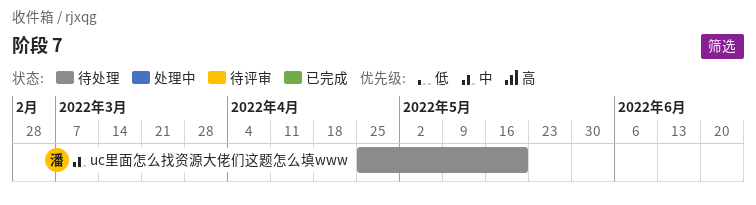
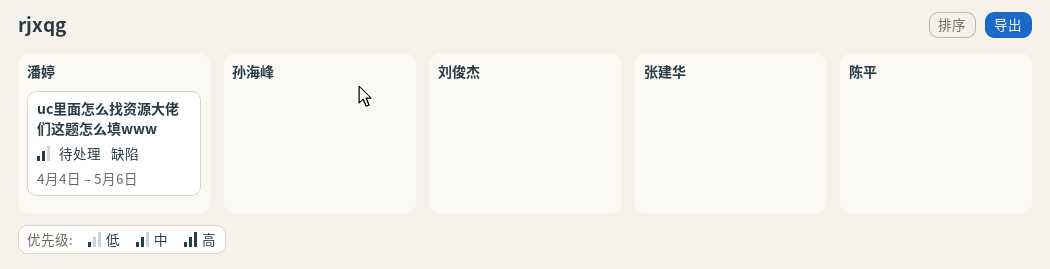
uc里面怎么找资源大佬们这题怎么填www, start: Apr 25 -> Apr 4
uc里面怎么找资源大佬们这题怎么填www, due: May 20 -> May 6

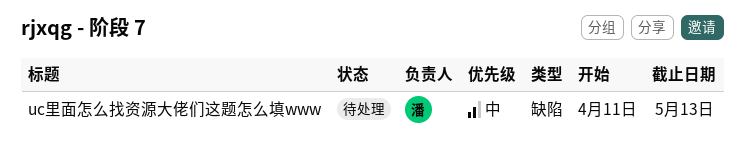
uc里面怎么找资源大佬们这题怎么填www, start: Apr 4 -> Apr 11
uc里面怎么找资源大佬们这题怎么填www, due: May 6 -> May 13

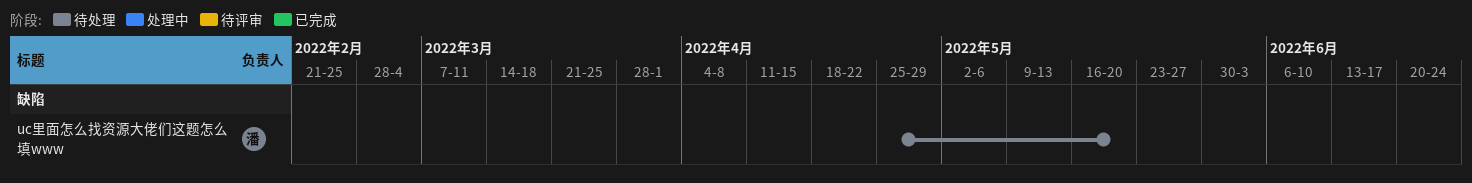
uc里面怎么找资源大佬们这题怎么填www, start: Apr 11 -> Apr 25
uc里面怎么找资源大佬们这题怎么填www, due: May 13 -> May 20

